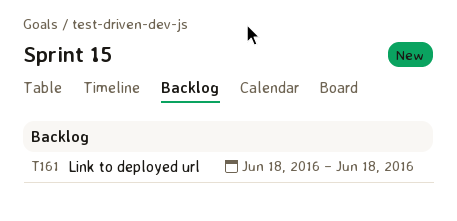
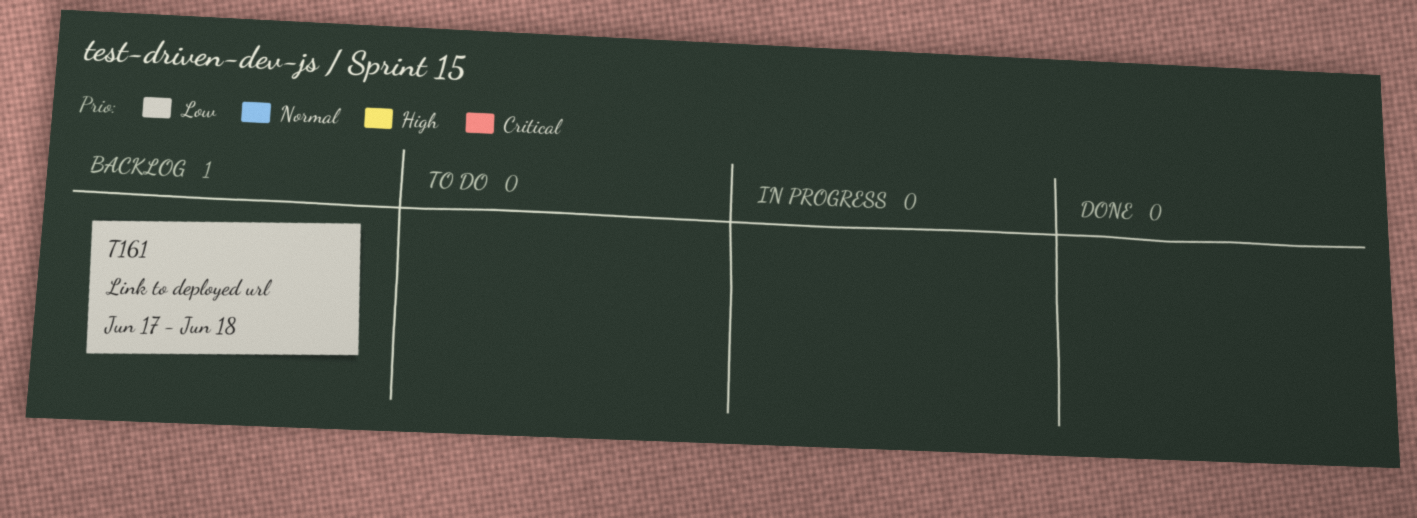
T161, start: Jun 18 -> Jun 17

